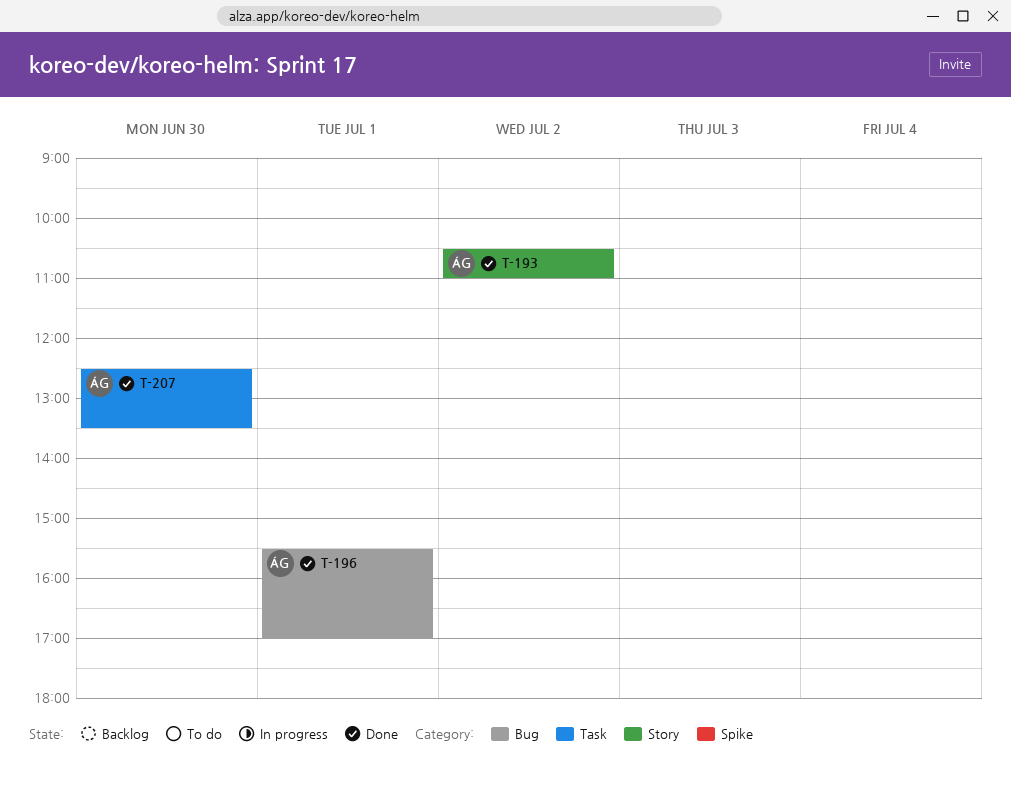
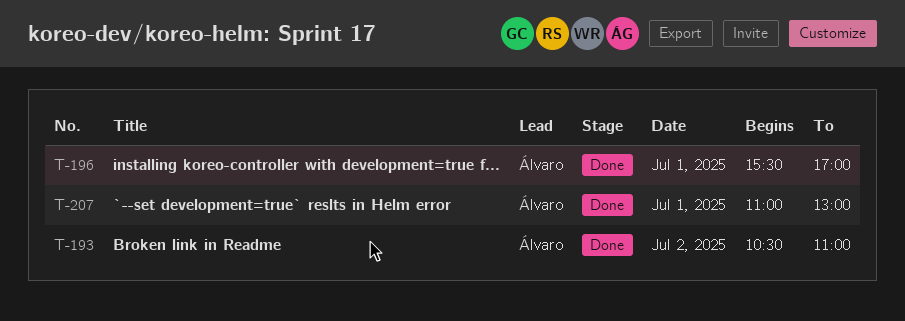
T-207, day: Jun 30 -> Jul 1
T-207, begins: 12:30 -> 11:00
T-207, ends: 13:30 -> 13:00

